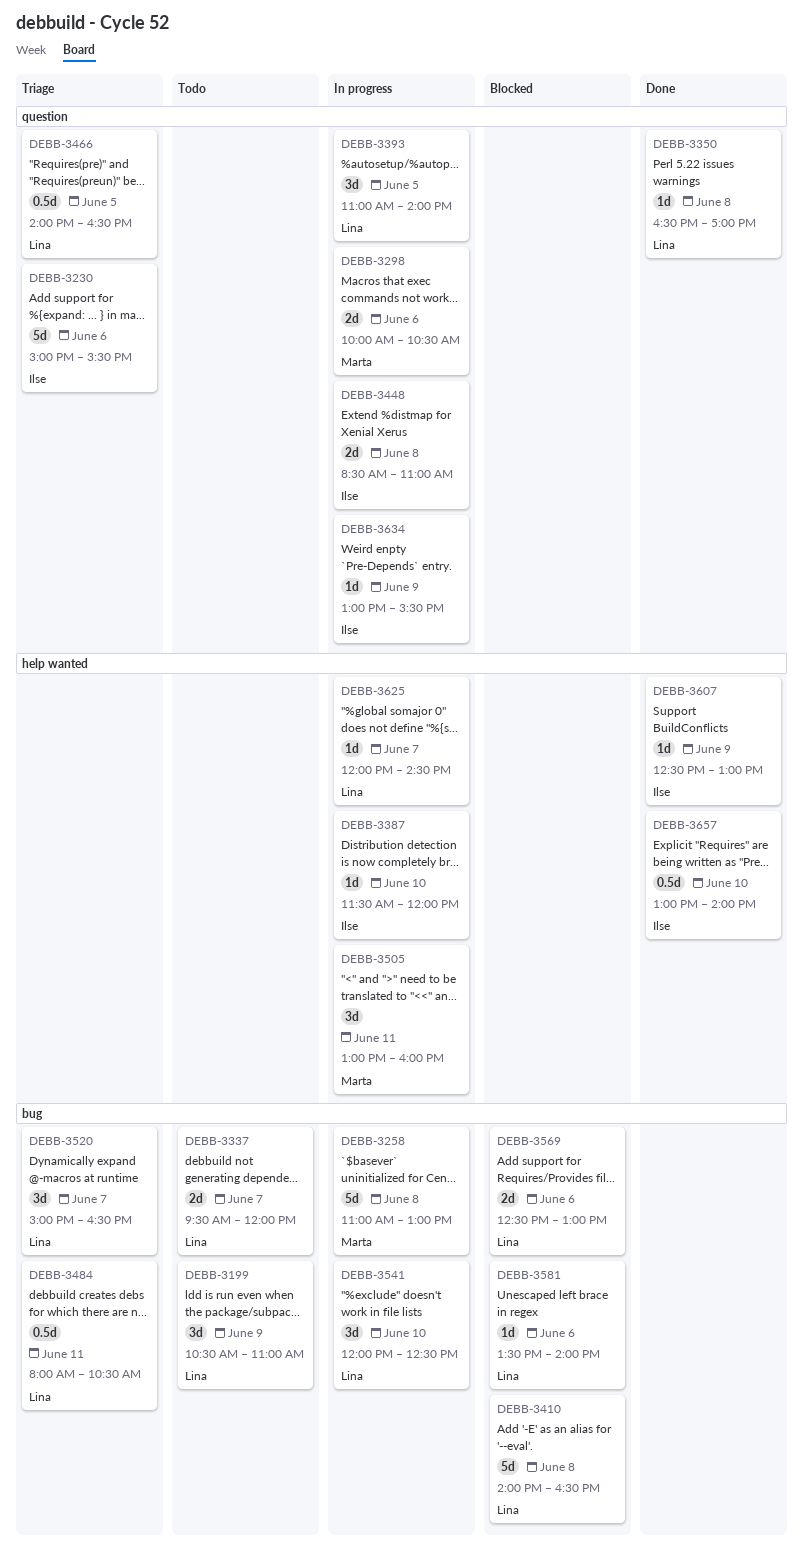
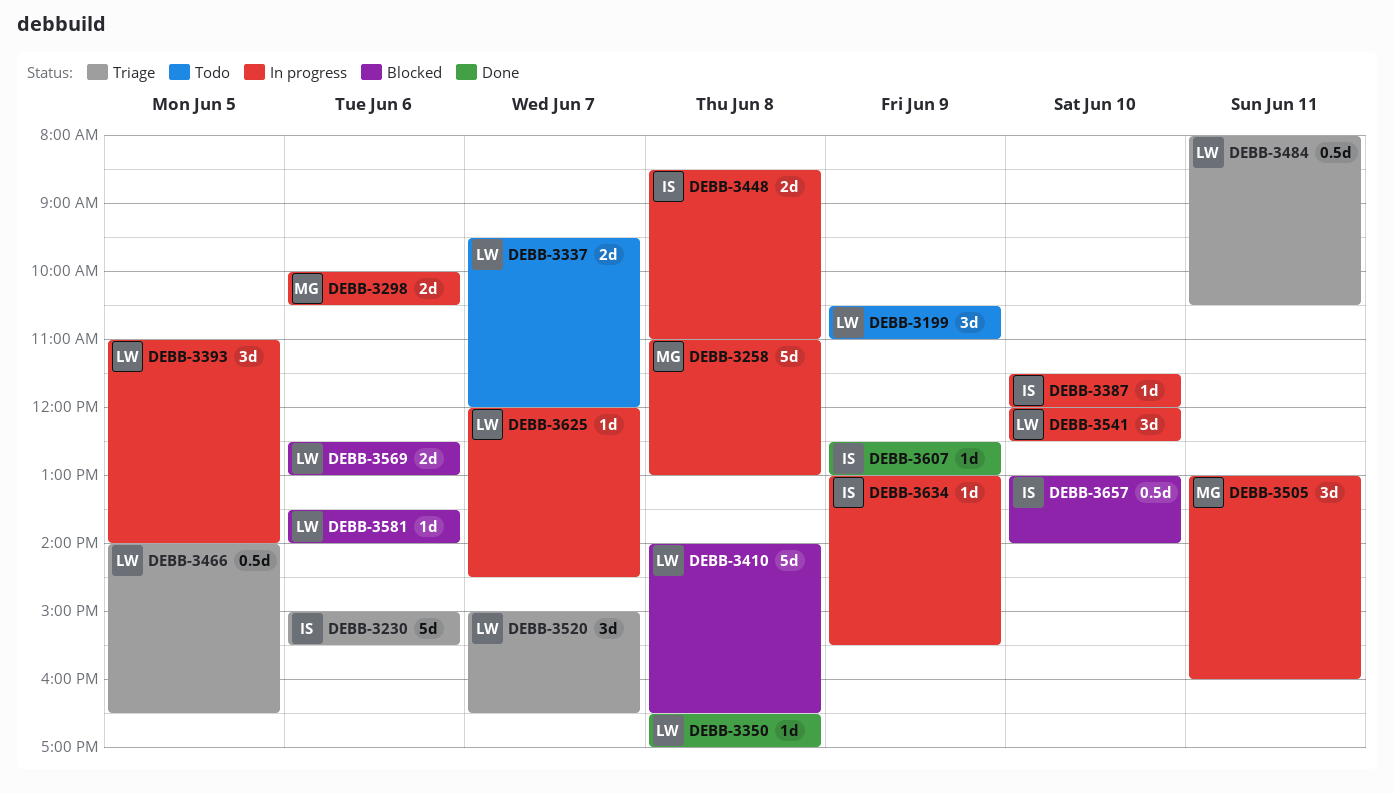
DEBB-3657, status: Done -> Blocked

